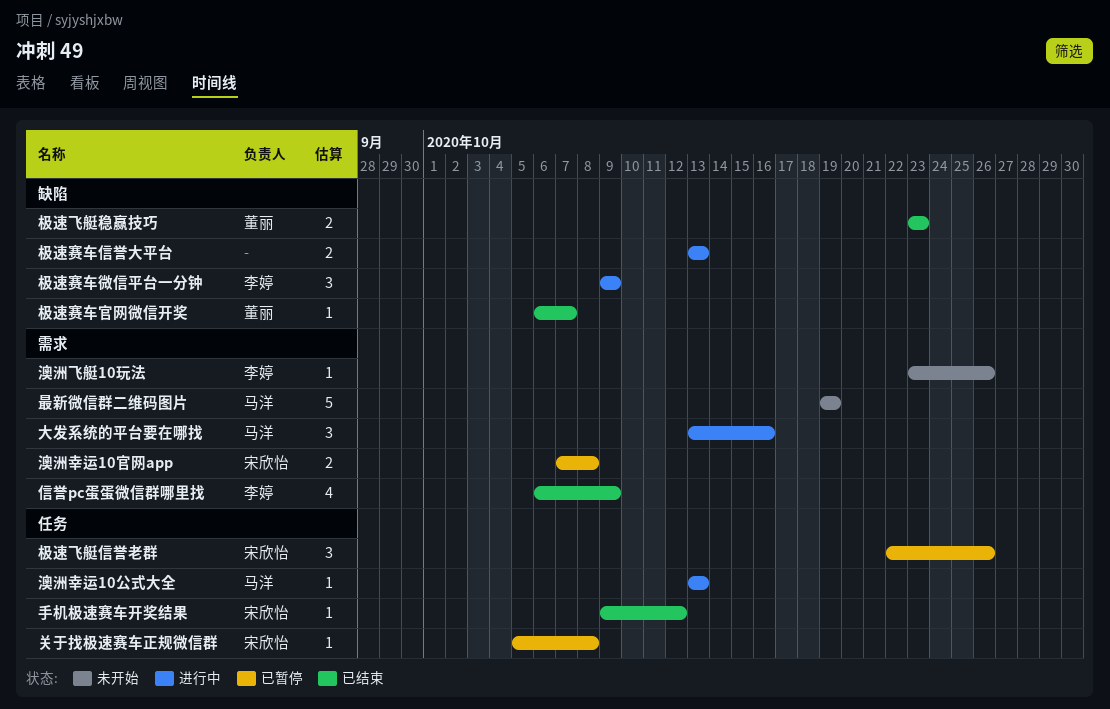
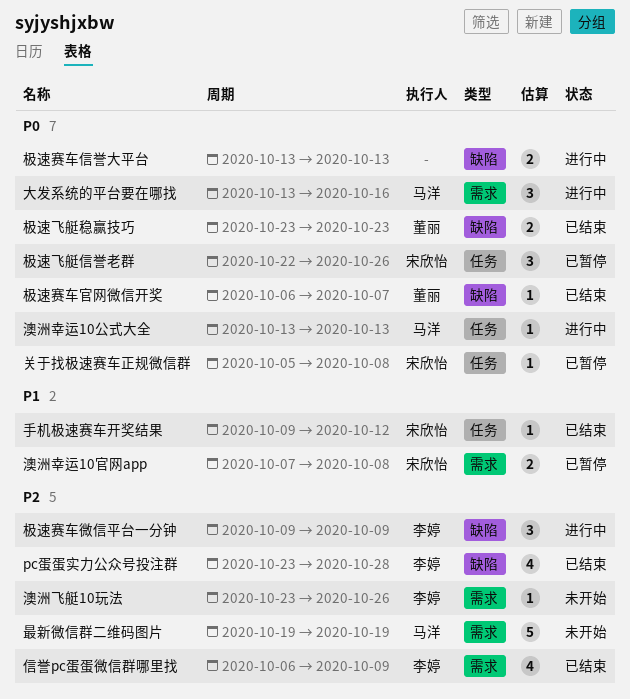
pc蛋蛋实力公众号投注群: none -> present

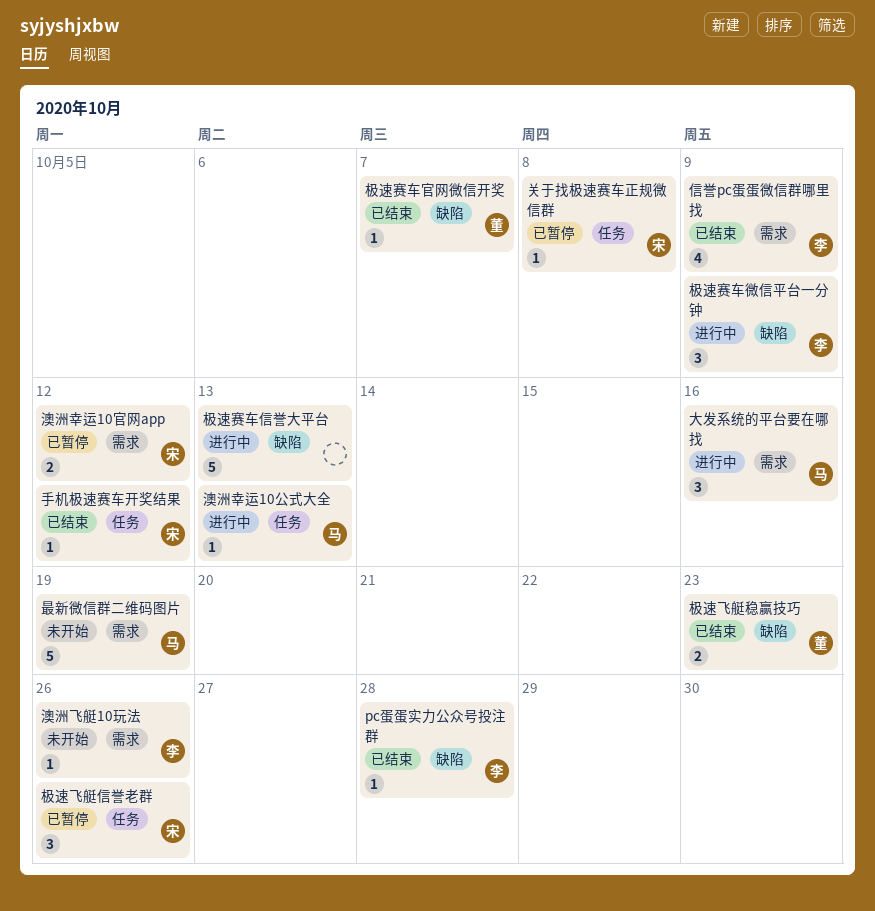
pc蛋蛋实力公众号投注群, estimate: 4 -> 1
极速赛车信誉大平台, estimate: 2 -> 5
澳洲幸运10官网app, due: Oct 8 -> Oct 12

